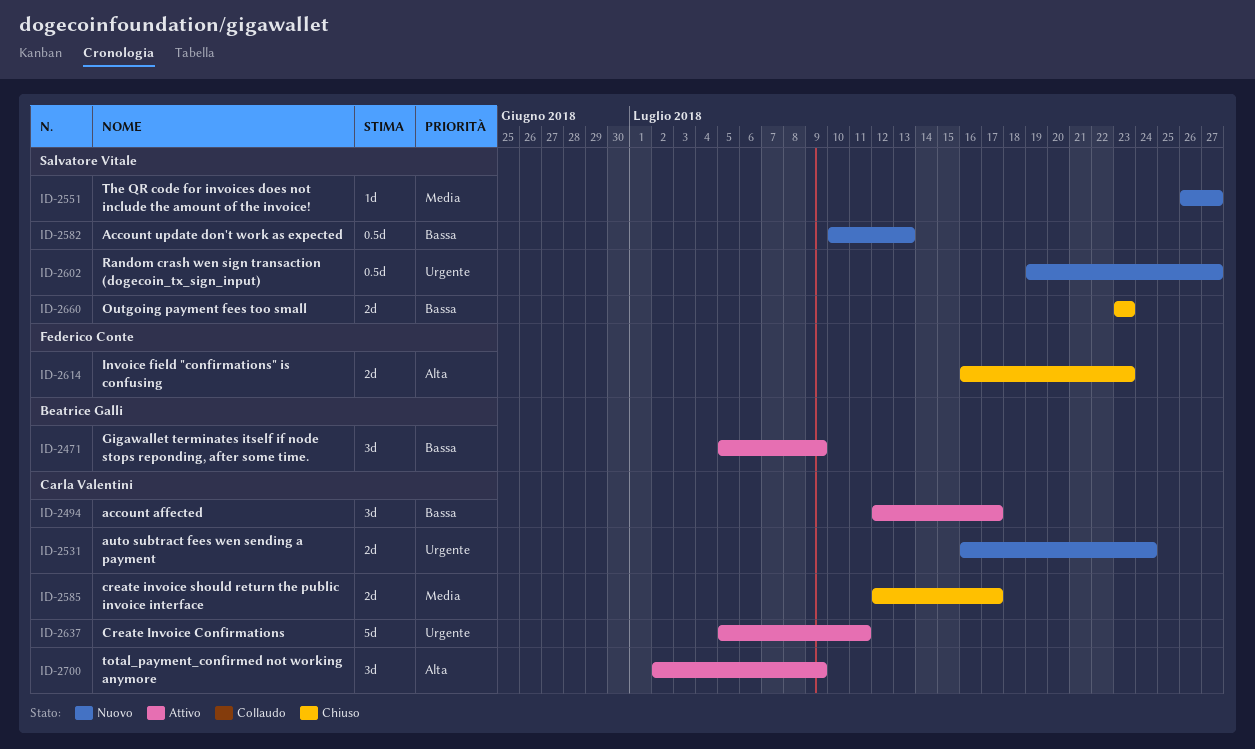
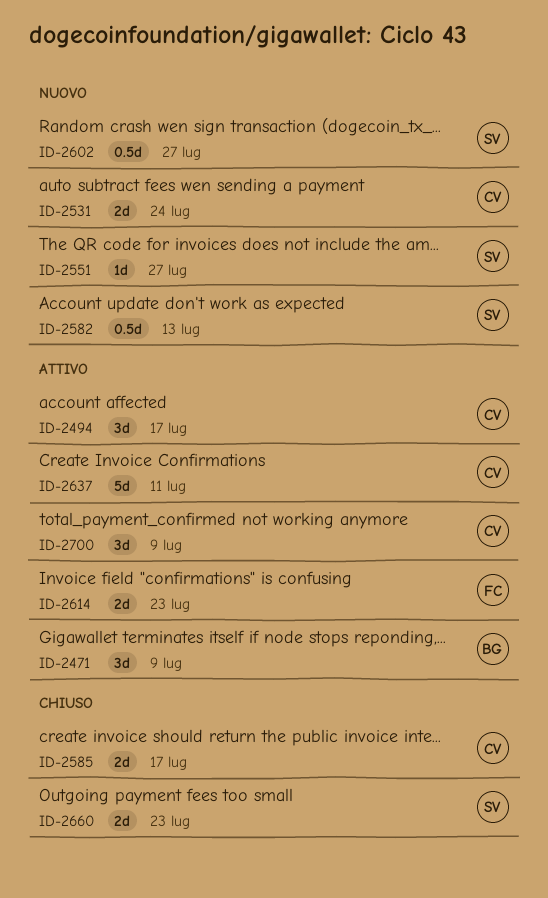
ID-2614, status: Chiuso -> Attivo

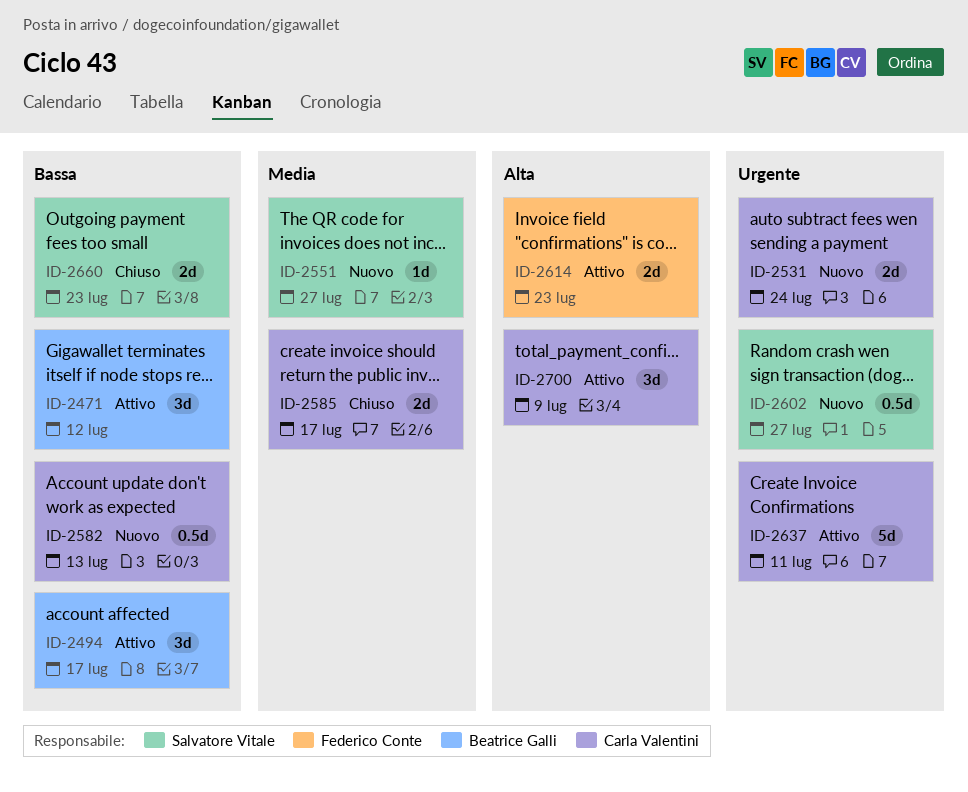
ID-2471, due: Jul 9 -> Jul 12
ID-2494, owner: Carla Valentini -> Beatrice Galli
ID-2582, owner: Salvatore Vitale -> Carla Valentini

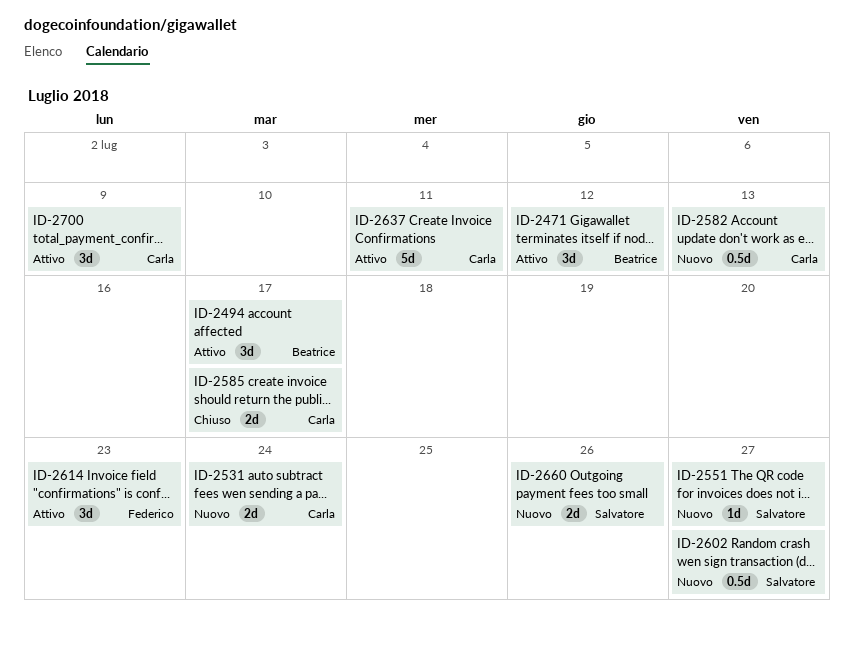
ID-2614, estimate: 2d -> 3d
ID-2660, status: Chiuso -> Nuovo
ID-2660, due: Jul 23 -> Jul 26

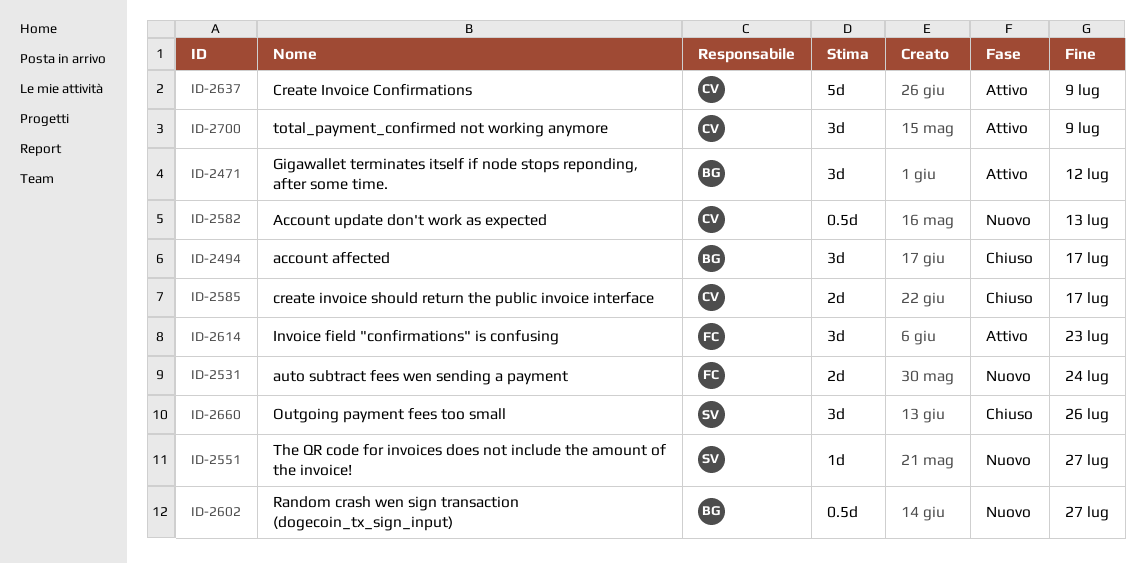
ID-2494, status: Attivo -> Chiuso
ID-2531, owner: Carla -> Federico
ID-2602, owner: Salvatore -> Beatrice
ID-2637, due: Jul 11 -> Jul 9
ID-2660, status: Nuovo -> Chiuso
ID-2660, estimate: 2d -> 3d

